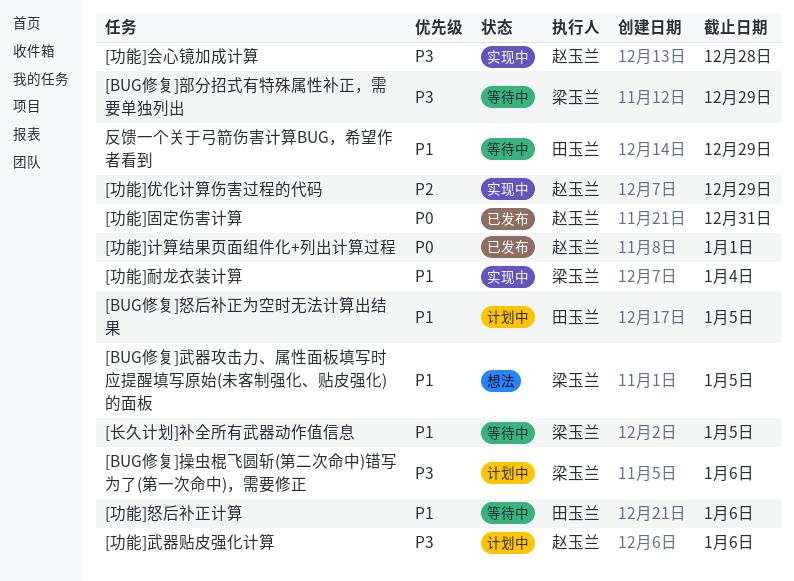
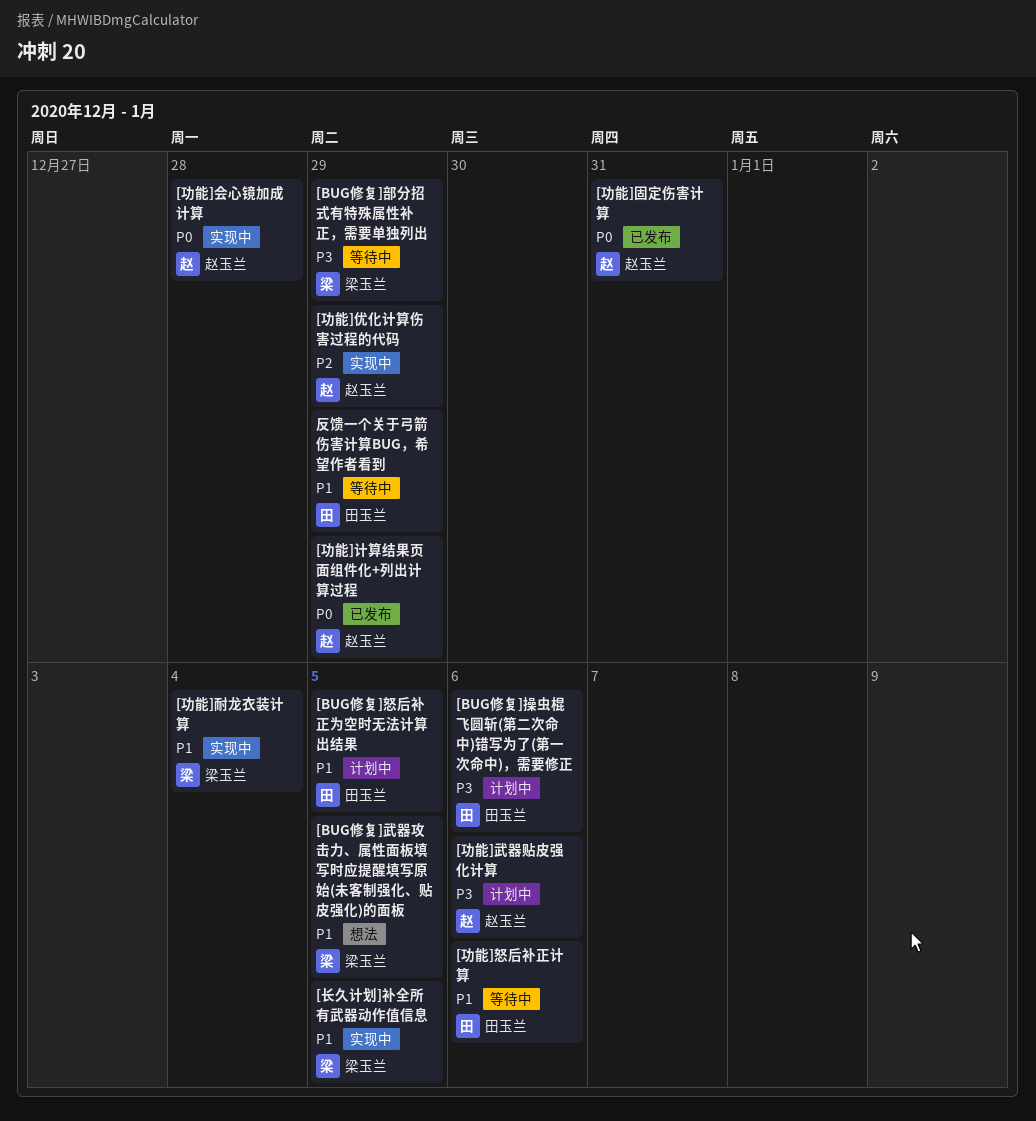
[BUG修复]操虫棍飞圆斩(第二次命中)错写为了(第一次命中)，需要修正, owner: 梁玉兰 -> 田玉兰
[功能]会心镜加成计算, priority: P3 -> P0
[功能]计算结果页面组件化+列出计算过程, due: Jan 1 -> Dec 29
[长久计划]补全所有武器动作值信息, status: 等待中 -> 实现中

